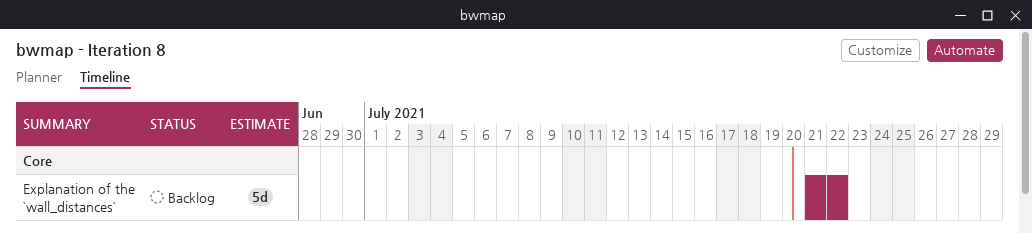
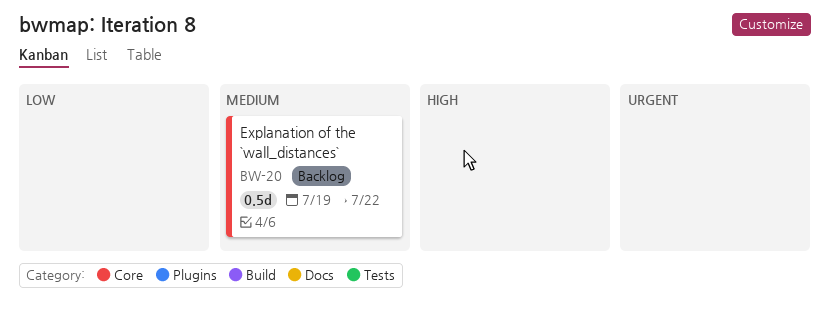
Explanation of the `wall_distances`, estimate: 5d -> 0.5d
Explanation of the `wall_distances`, start: Jul 21 -> Jul 19

